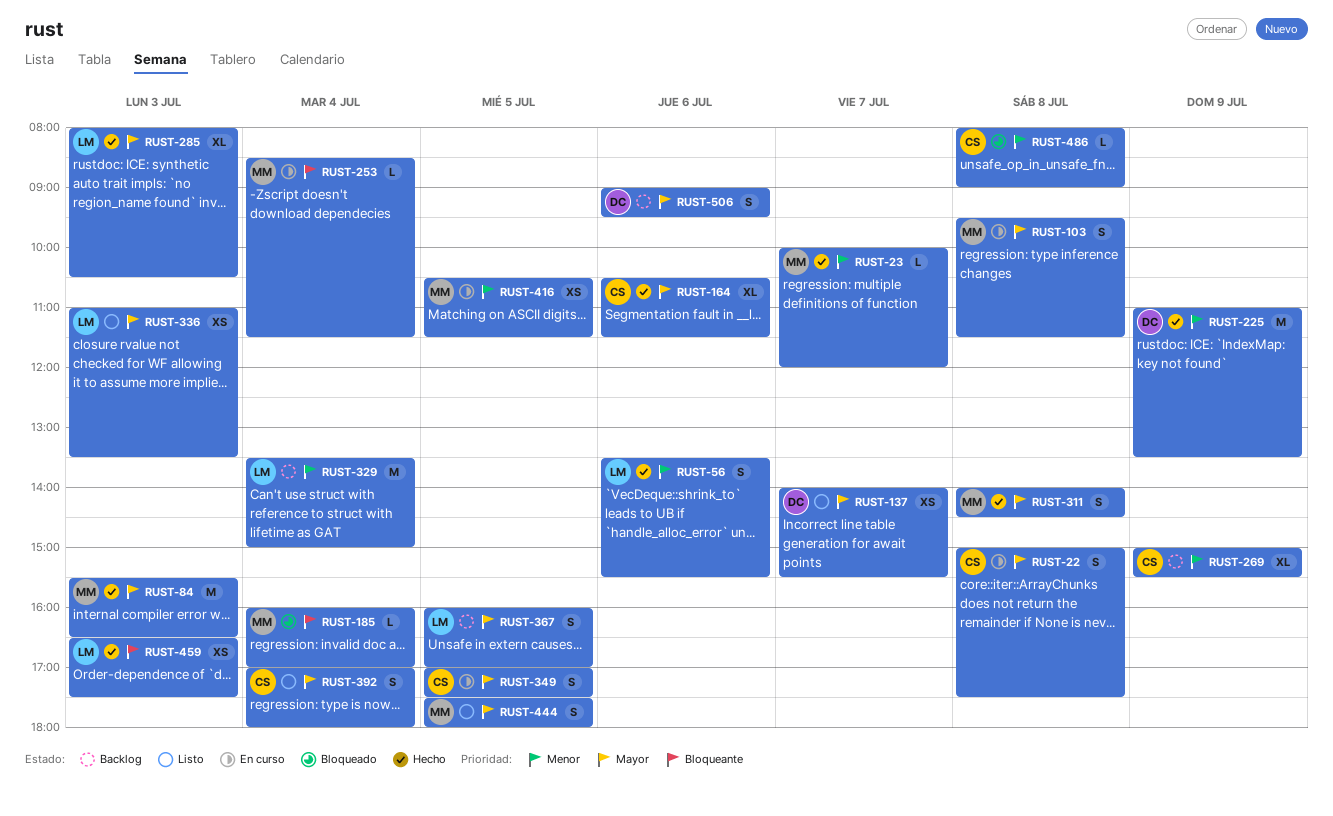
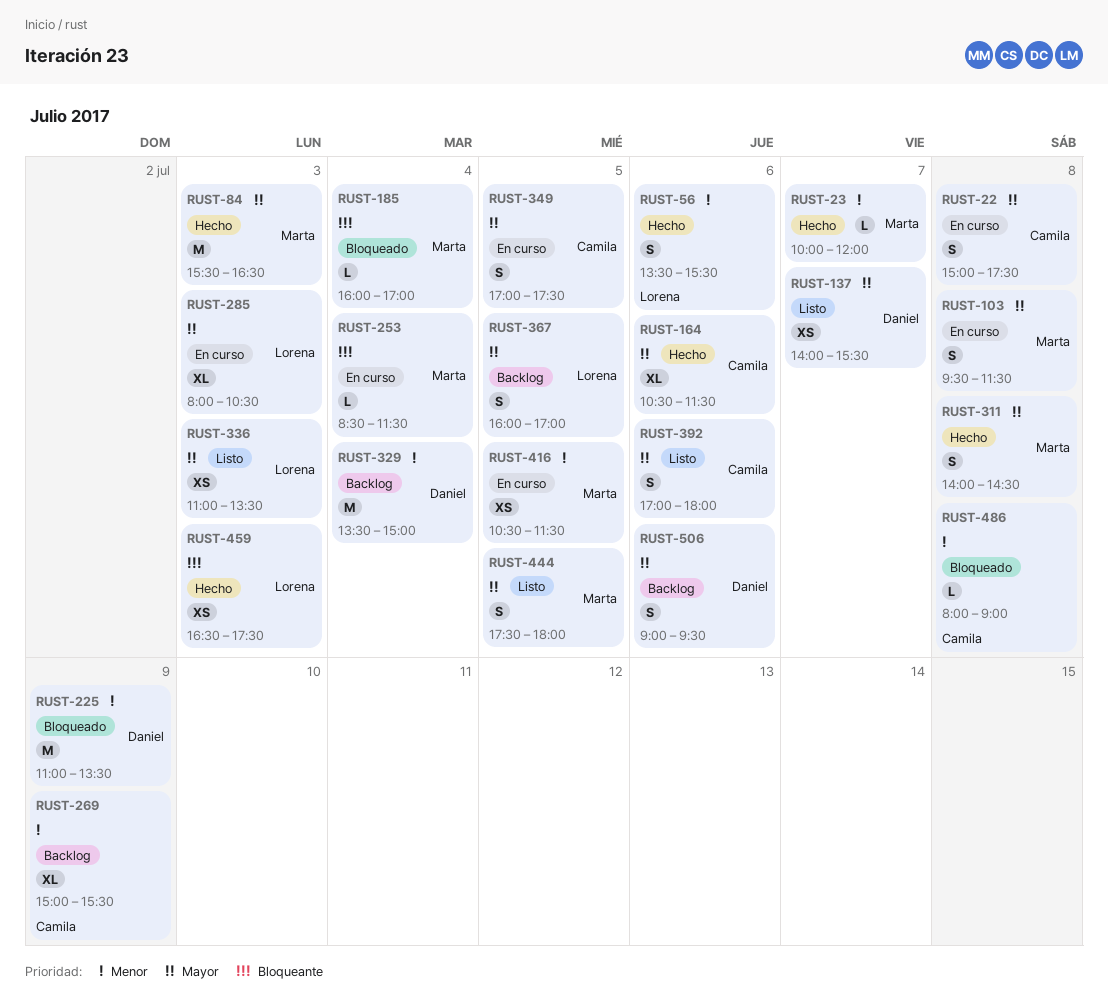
RUST-225, status: Hecho -> Bloqueado
RUST-285, status: Hecho -> En curso
RUST-329, owner: Lorena -> Daniel
RUST-392, day: Jul 4 -> Jul 6

